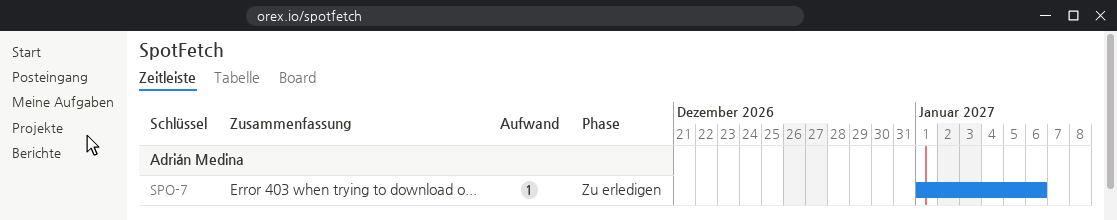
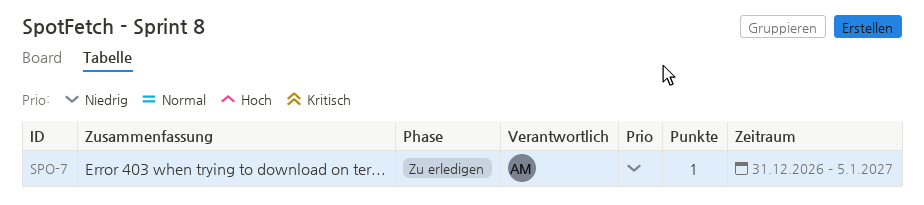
SPO-7, start: Jan 1 -> Dec 31
SPO-7, due: Jan 6 -> Jan 5

